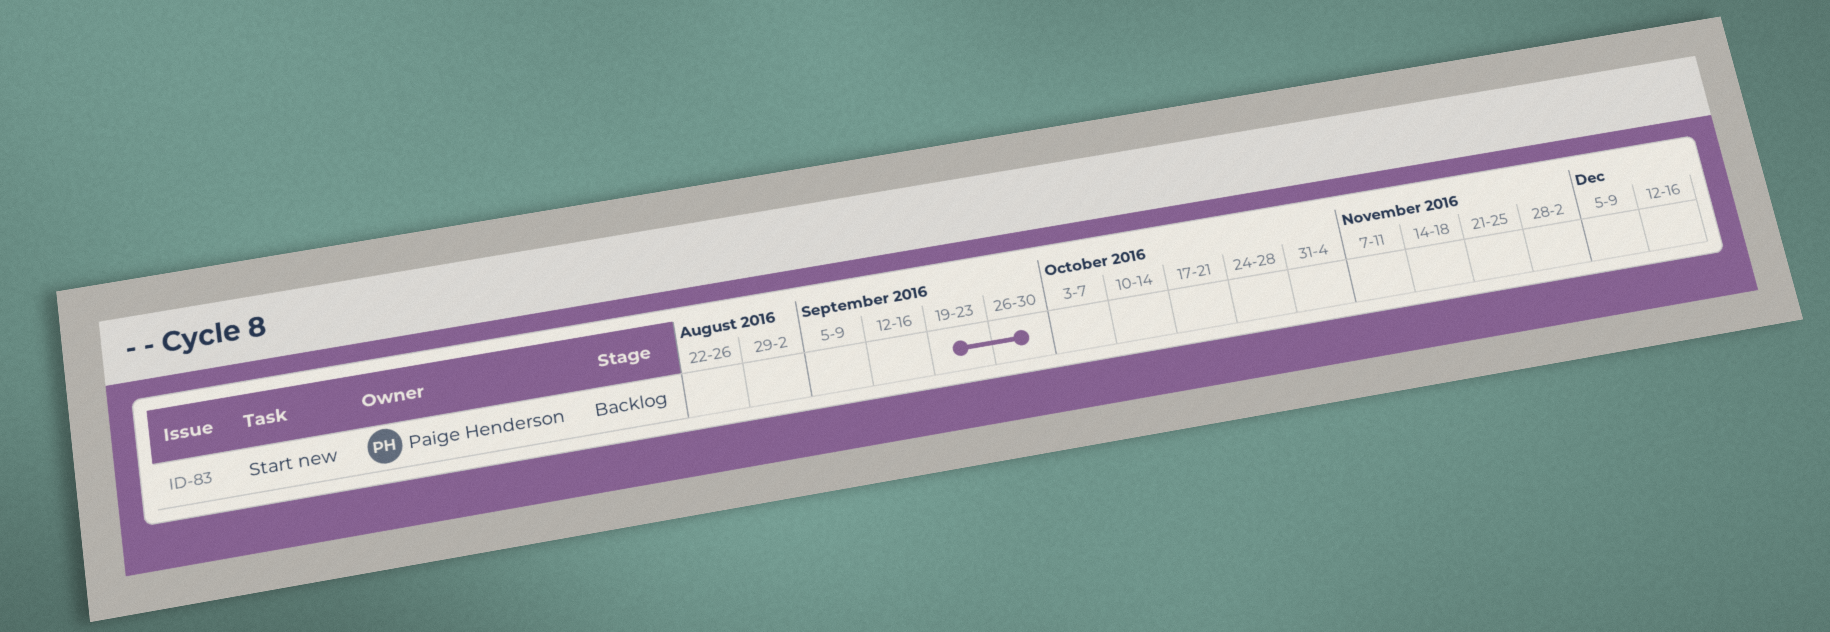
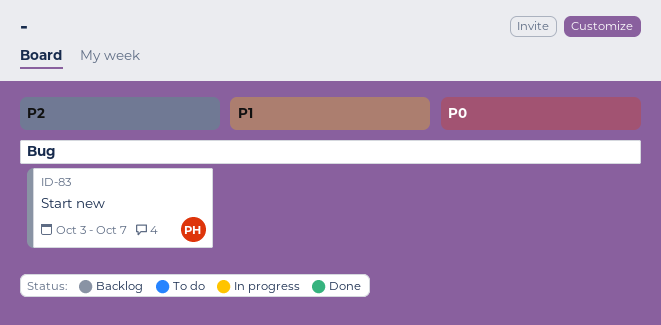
ID-83, start: Sep 19 -> Oct 3
ID-83, due: Sep 30 -> Oct 7

